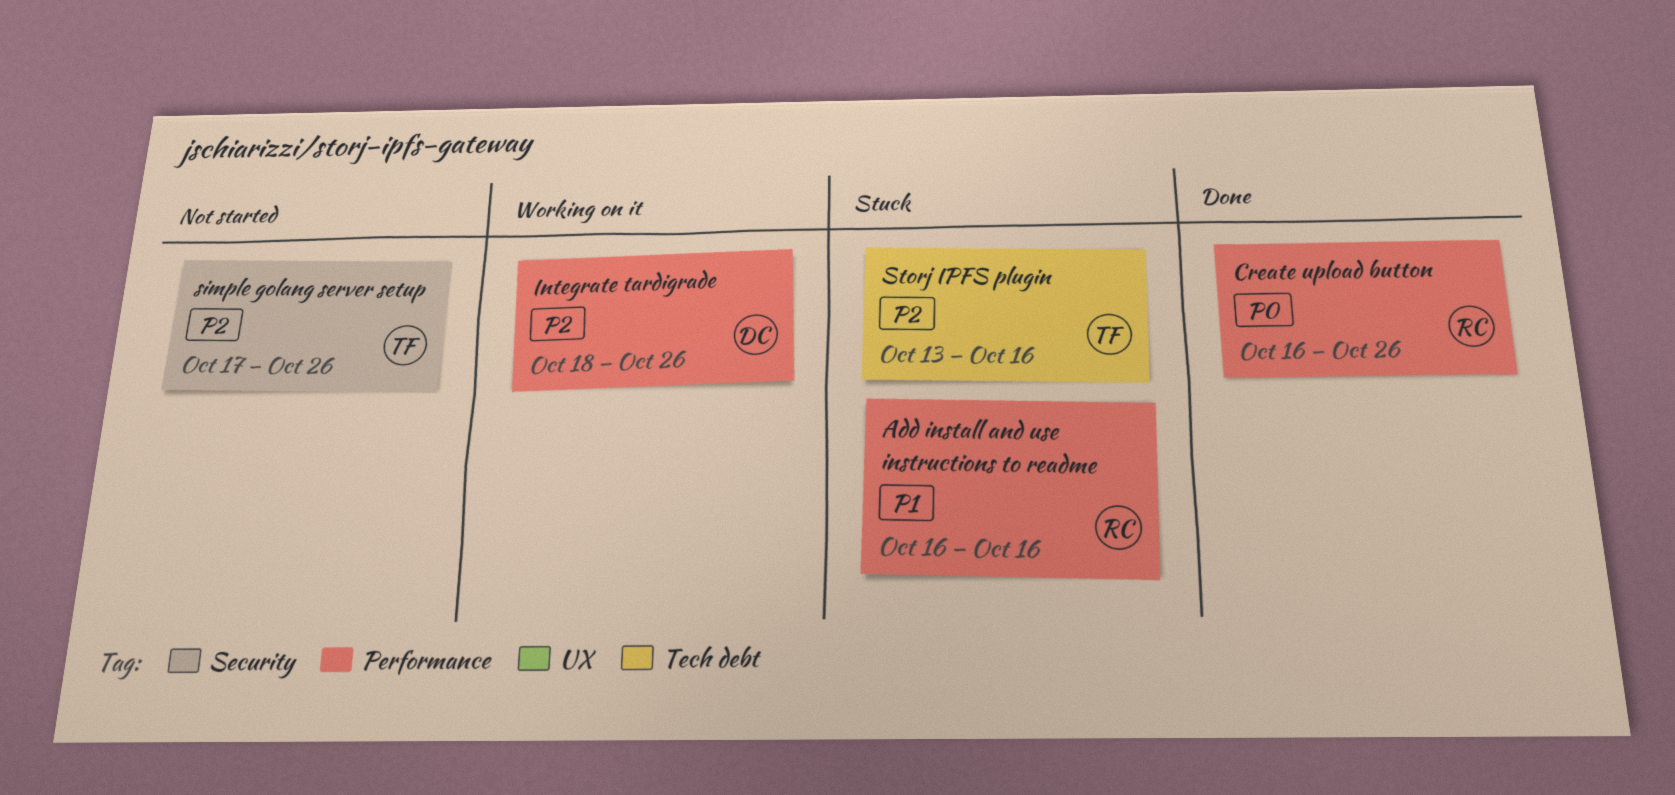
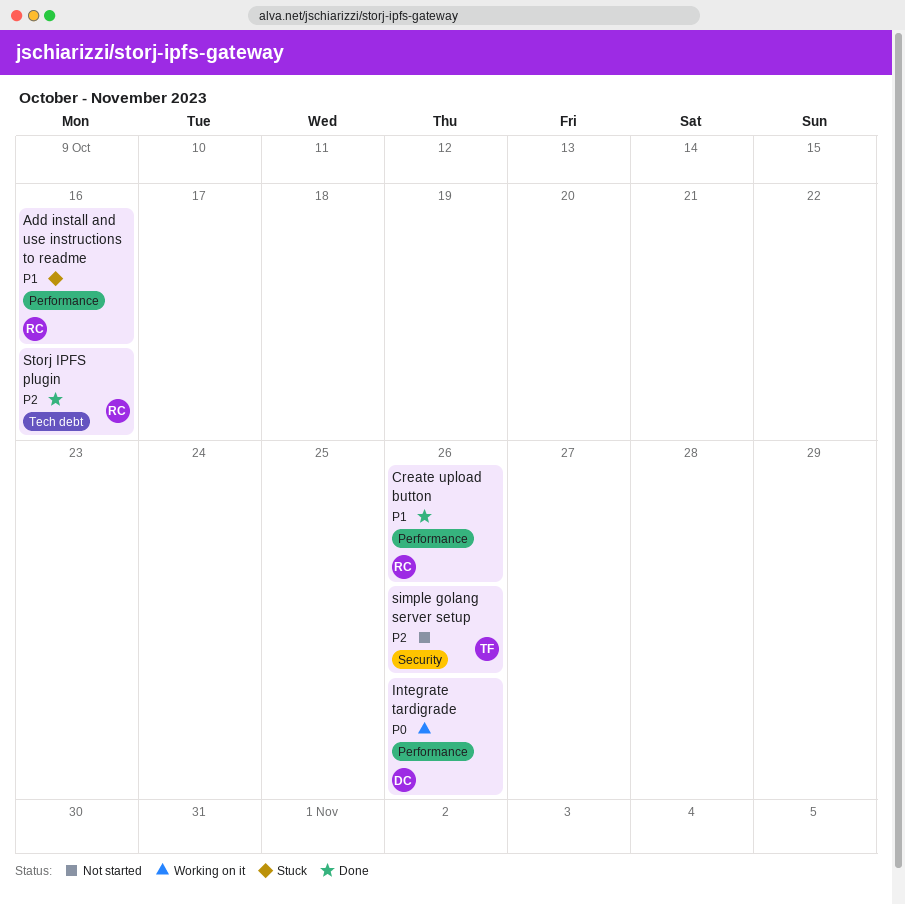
Create upload button, priority: P0 -> P1
Integrate tardigrade, priority: P2 -> P0
Storj IPFS plugin, status: Stuck -> Done
Storj IPFS plugin, owner: TF -> RC

